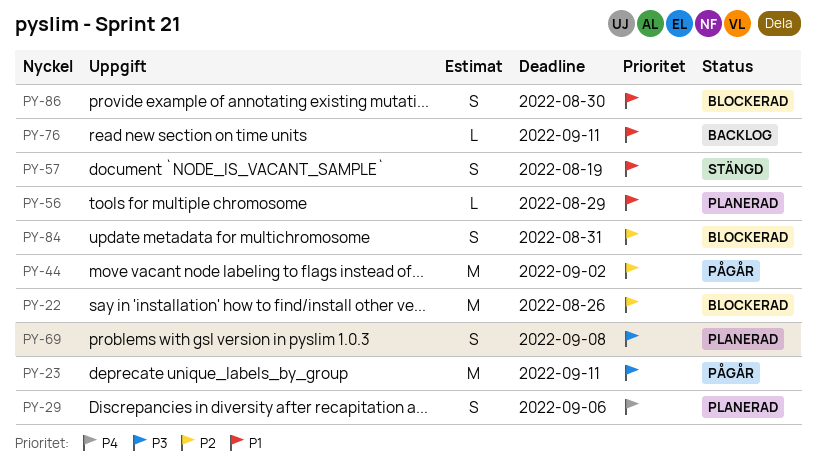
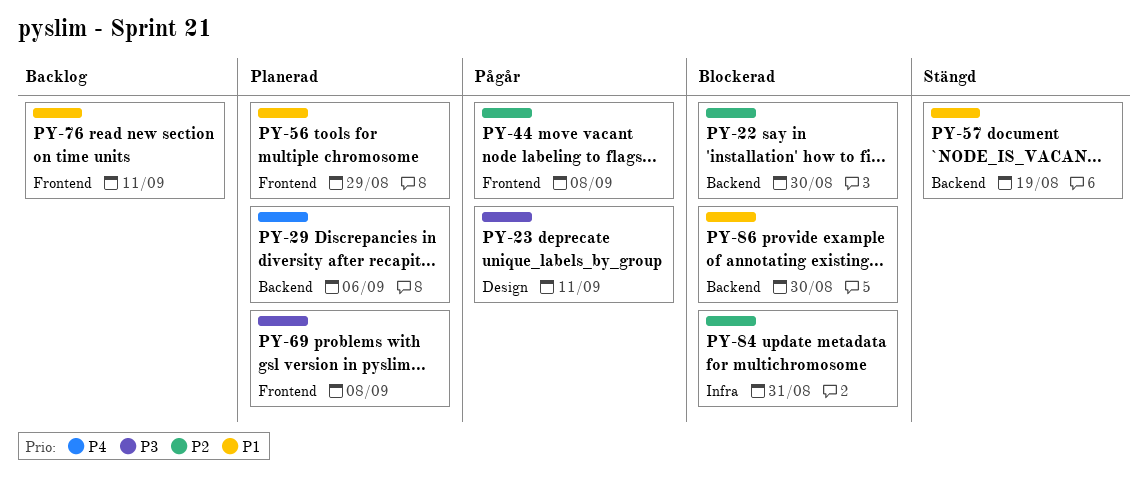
PY-22, due: Aug 26 -> Aug 30
PY-44, due: Sep 2 -> Sep 8

